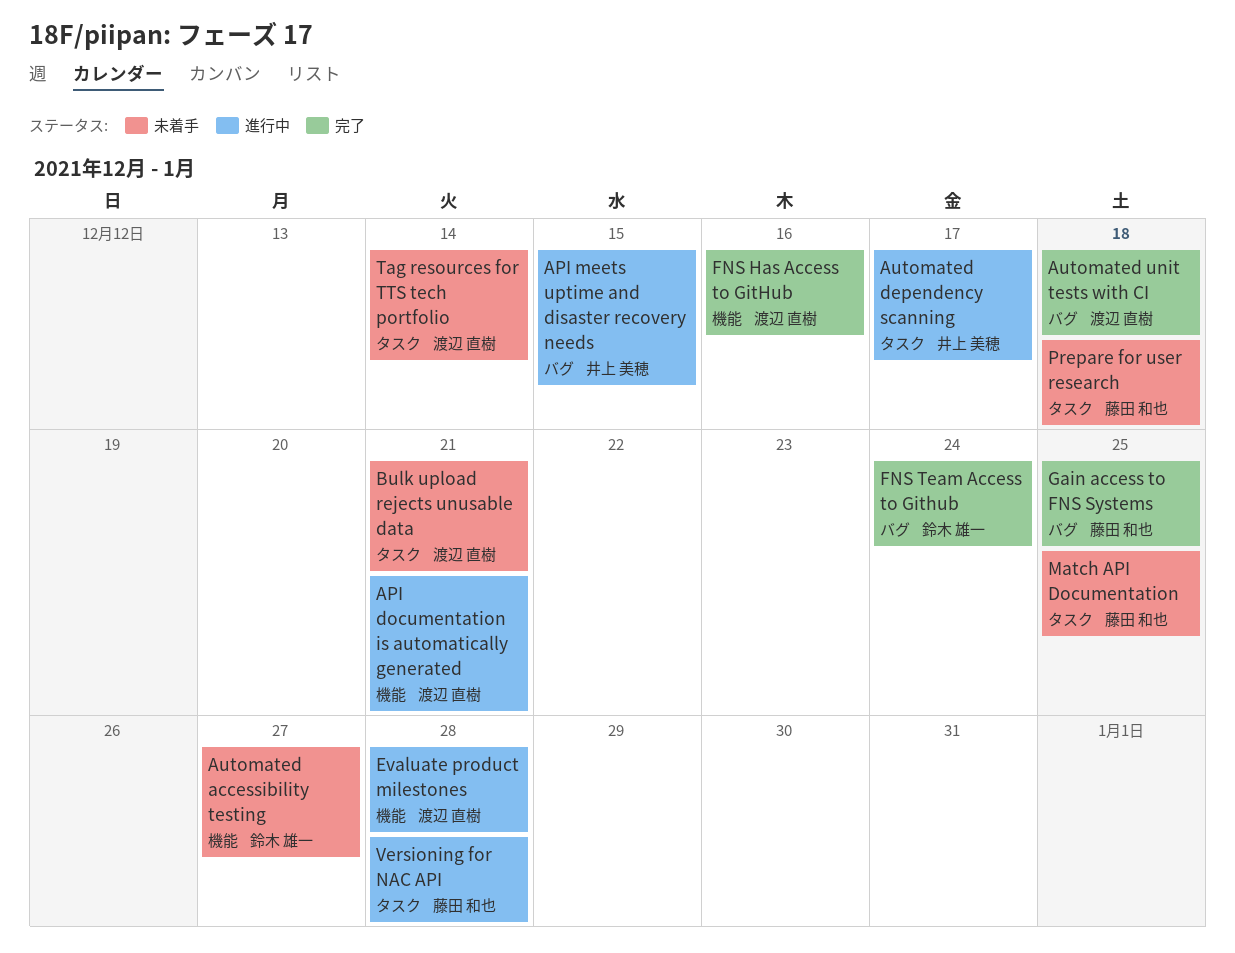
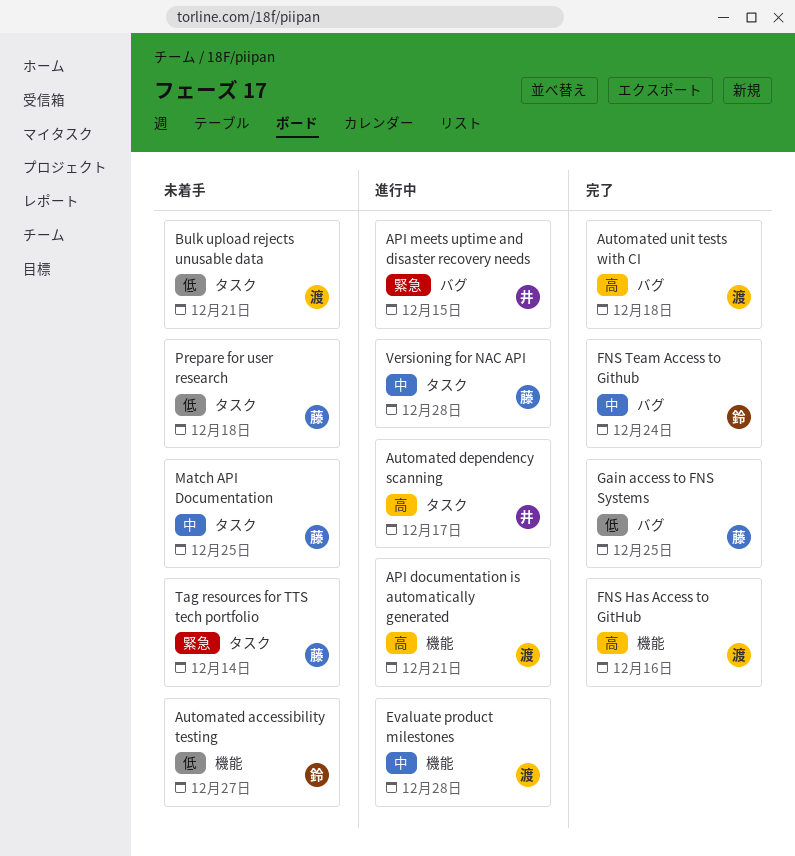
Tag resources for TTS tech portfolio, owner: 渡辺 直樹 -> 藤田 和也

